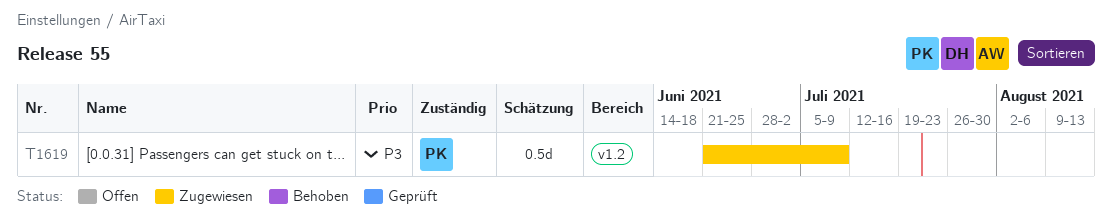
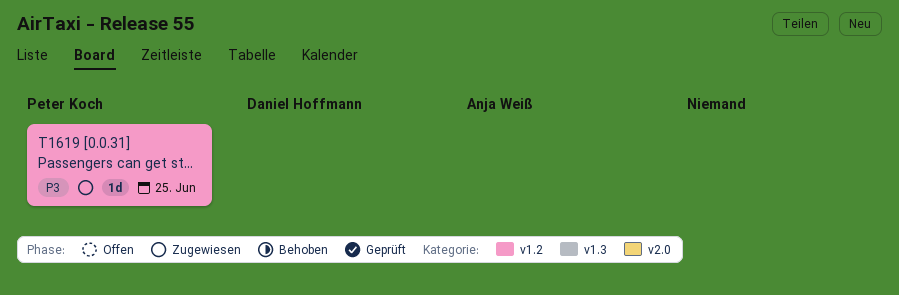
T1619, estimate: 0.5d -> 1d
T1619, due: Jul 9 -> Jun 25

